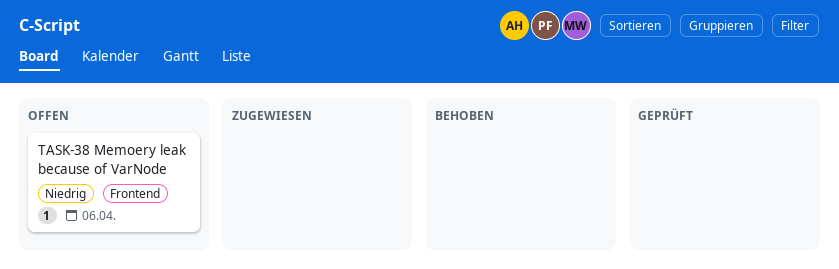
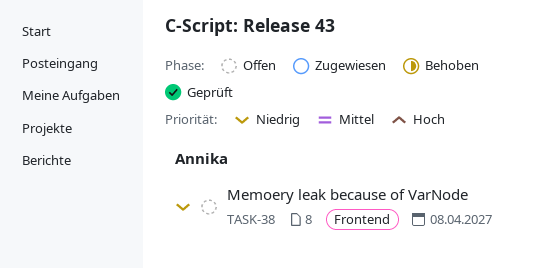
TASK-38, due: Apr 6 -> Apr 8

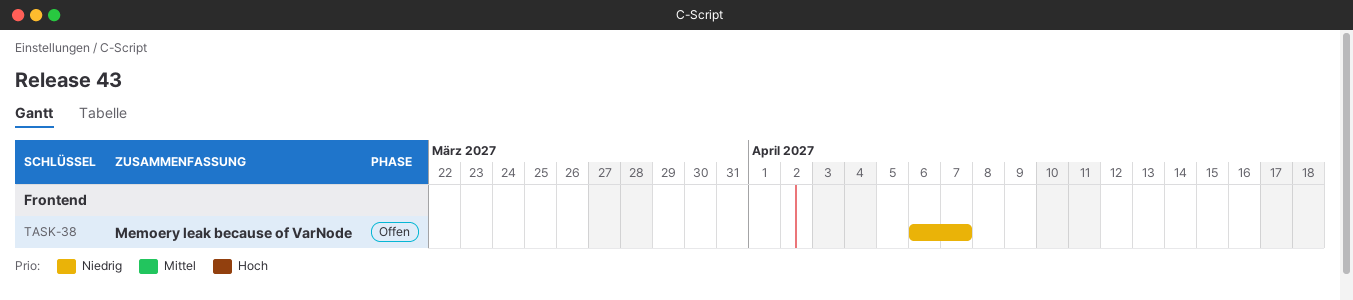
TASK-38, due: Apr 8 -> Apr 7

